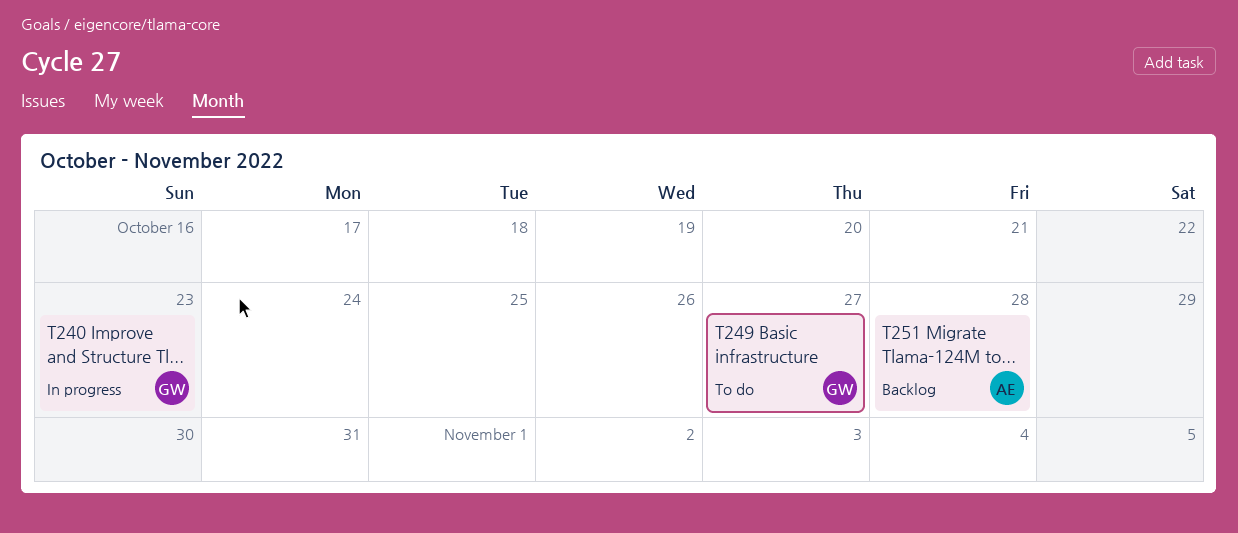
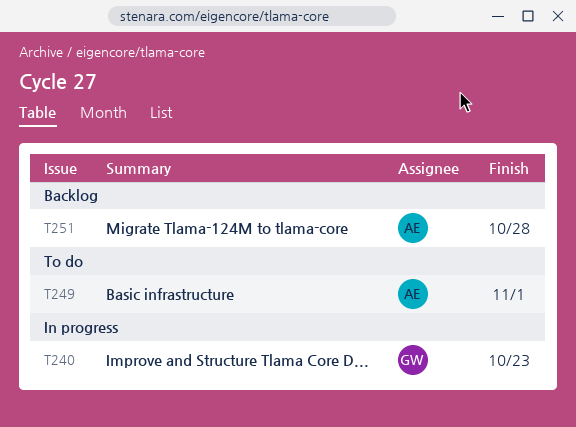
T249, owner: GW -> AE
T249, due: Oct 27 -> Nov 1

